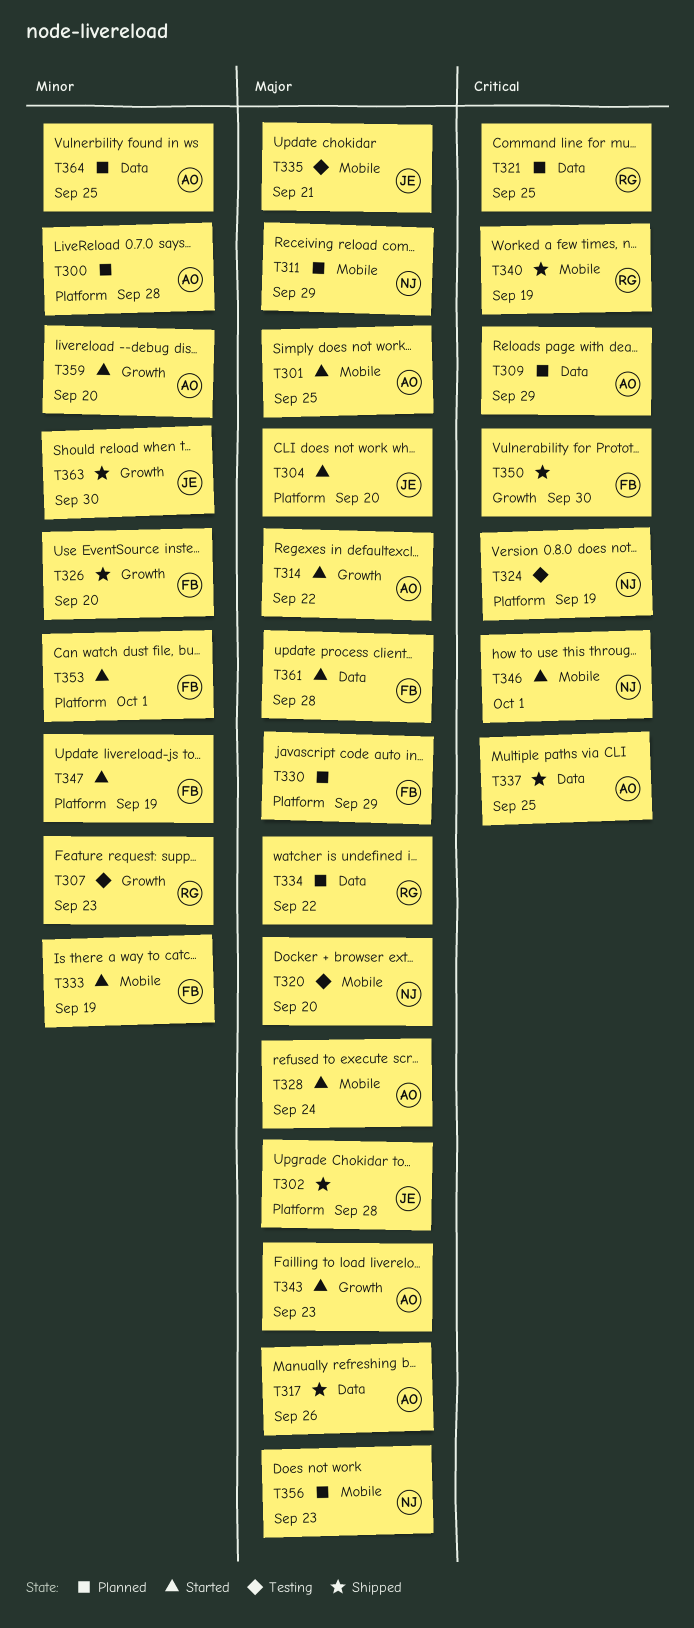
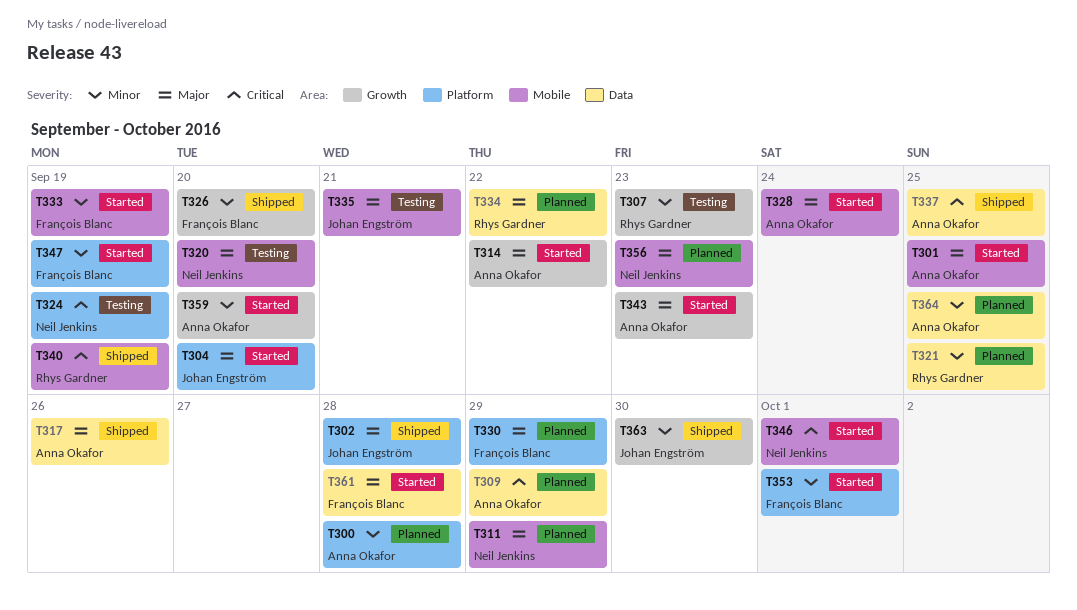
T321, priority: Critical -> Minor
T350: present -> none

